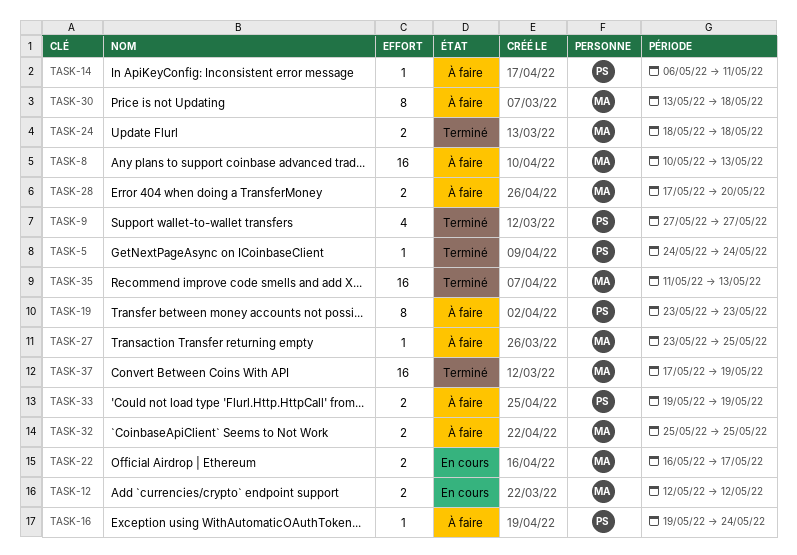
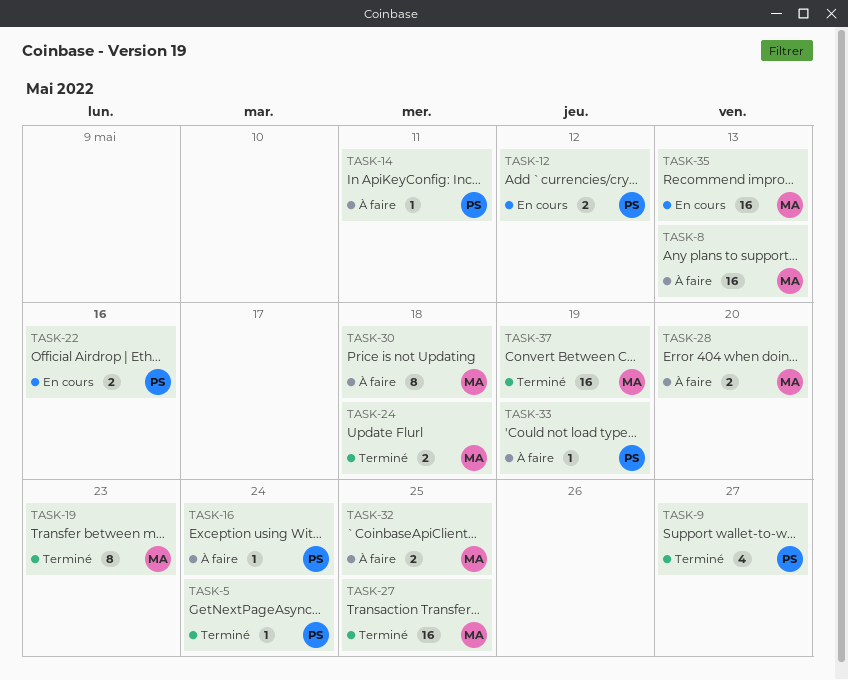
TASK-12, owner: MA -> PS
TASK-19, status: À faire -> Terminé
TASK-19, owner: PS -> MA
TASK-22, owner: MA -> PS
TASK-22, due: May 17 -> May 16
TASK-27, status: À faire -> Terminé
TASK-27, estimate: 1 -> 16
TASK-33, estimate: 2 -> 1
TASK-35, status: Terminé -> En cours

